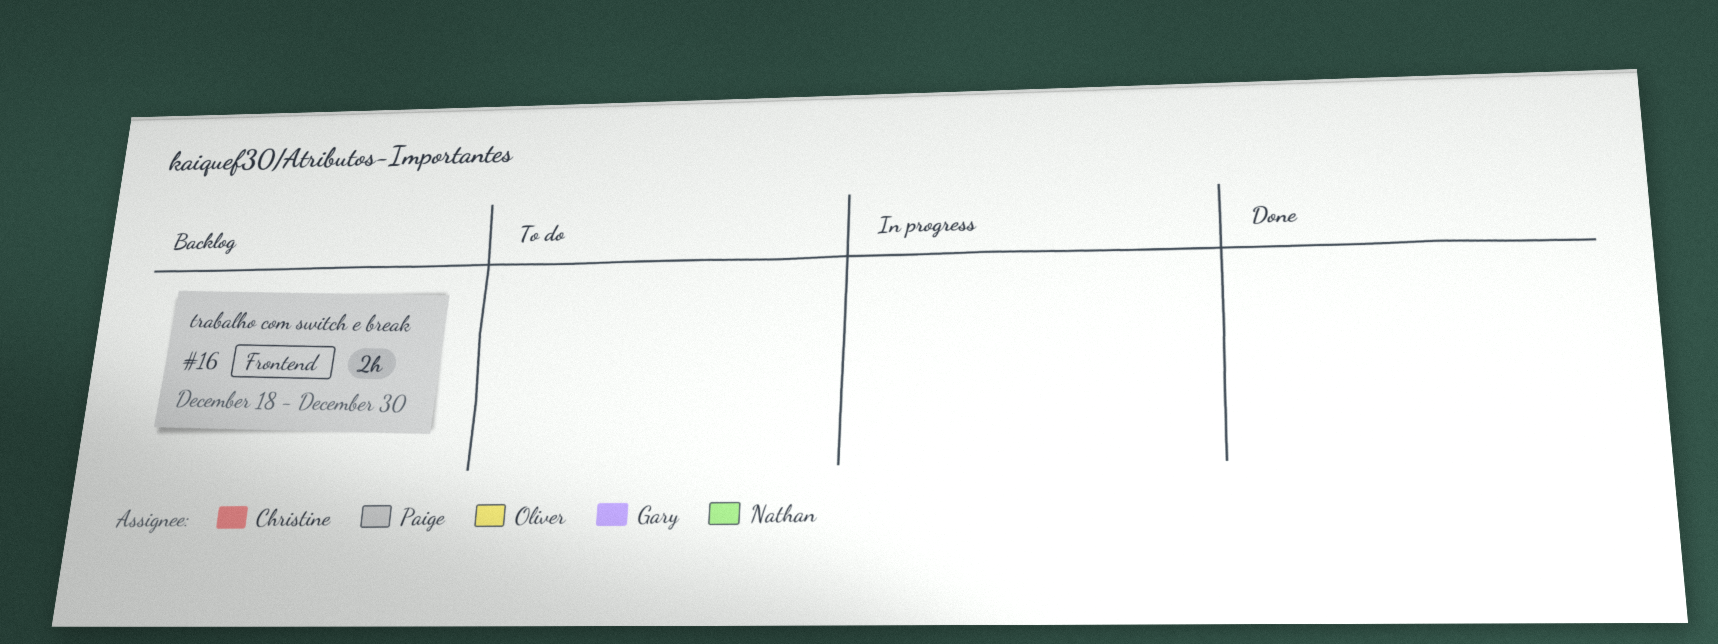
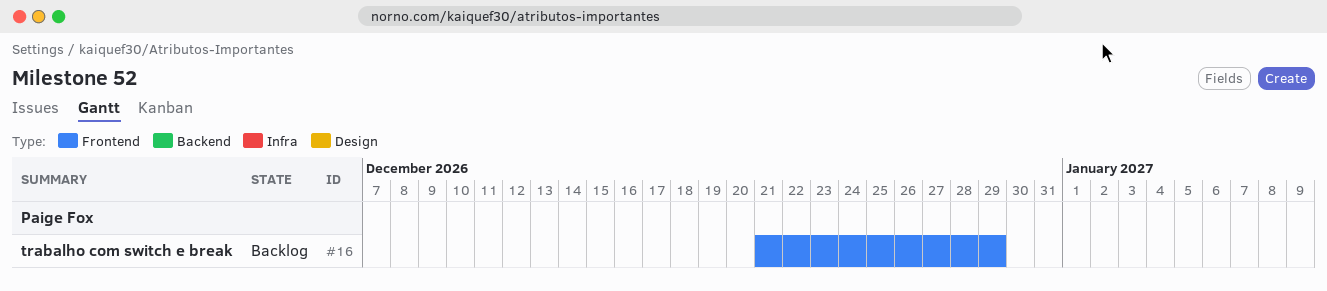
#16, start: Dec 18 -> Dec 21
#16, due: Dec 30 -> Dec 29

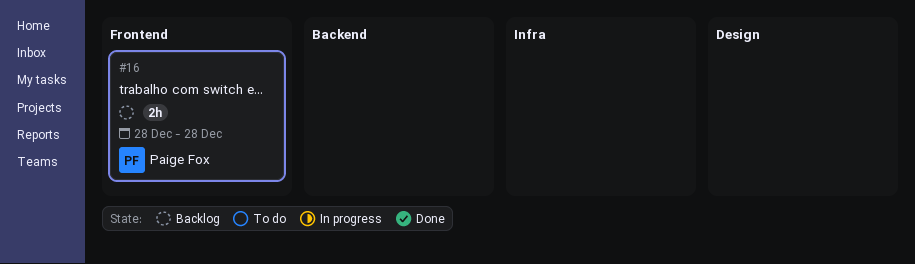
#16, start: Dec 21 -> Dec 28
#16, due: Dec 29 -> Dec 28

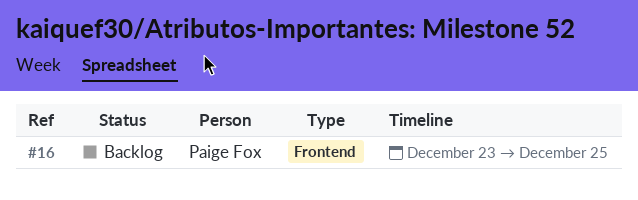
#16, start: Dec 28 -> Dec 23
#16, due: Dec 28 -> Dec 25

